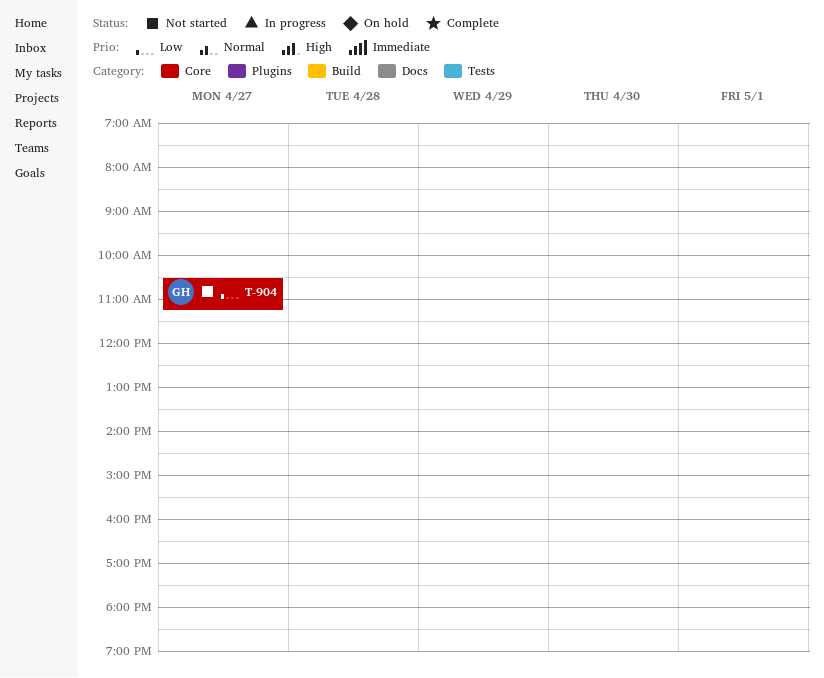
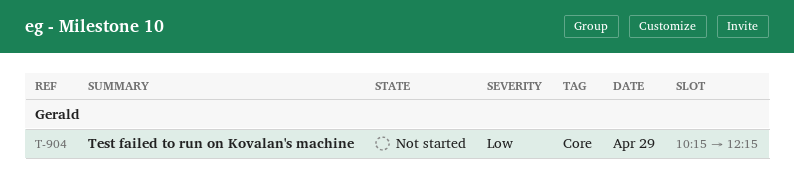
T-904, day: Apr 27 -> Apr 29
T-904, begins: 10:30 -> 10:15
T-904, ends: 11:15 -> 12:15

